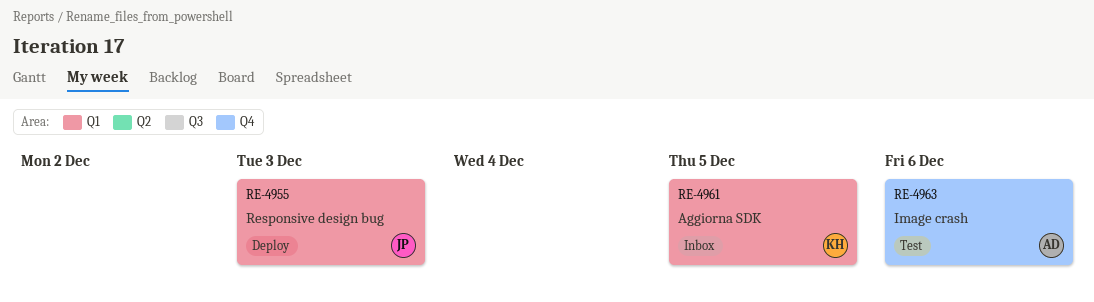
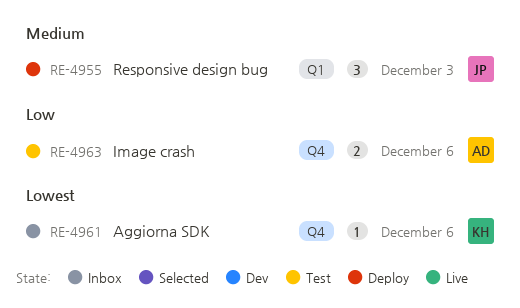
RE-4961, label: Q1 -> Q4
RE-4961, due: Dec 5 -> Dec 6

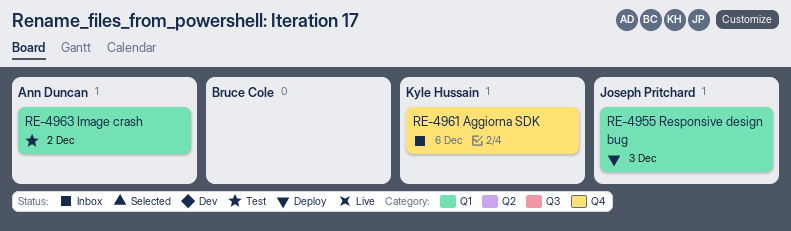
RE-4963, label: Q4 -> Q1
RE-4963, due: Dec 6 -> Dec 2

